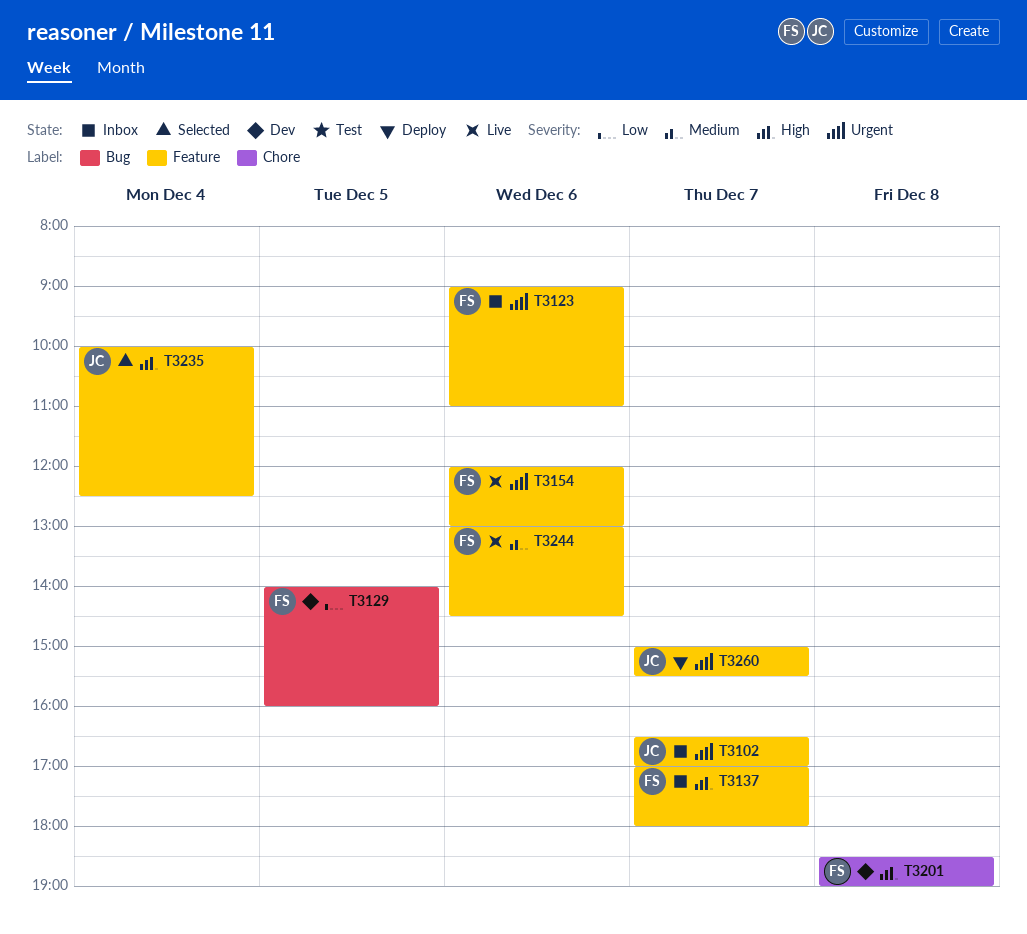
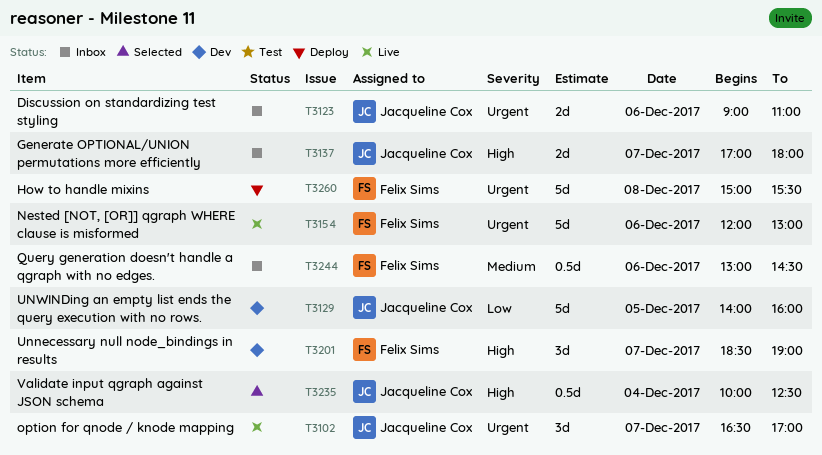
T3102, status: Inbox -> Live
T3123, owner: Felix Sims -> Jacqueline Cox
T3129, owner: Felix Sims -> Jacqueline Cox
T3137, owner: Felix Sims -> Jacqueline Cox
T3201, day: Dec 8 -> Dec 7
T3244, status: Live -> Inbox
T3260, owner: Jacqueline Cox -> Felix Sims
T3260, day: Dec 7 -> Dec 8

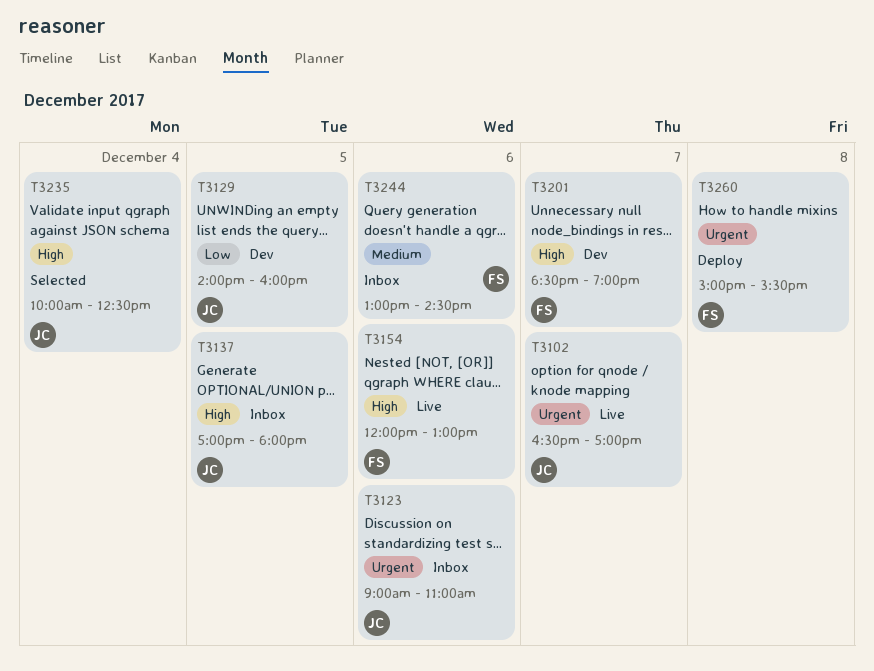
T3137, day: Dec 7 -> Dec 5
T3154, priority: Urgent -> High

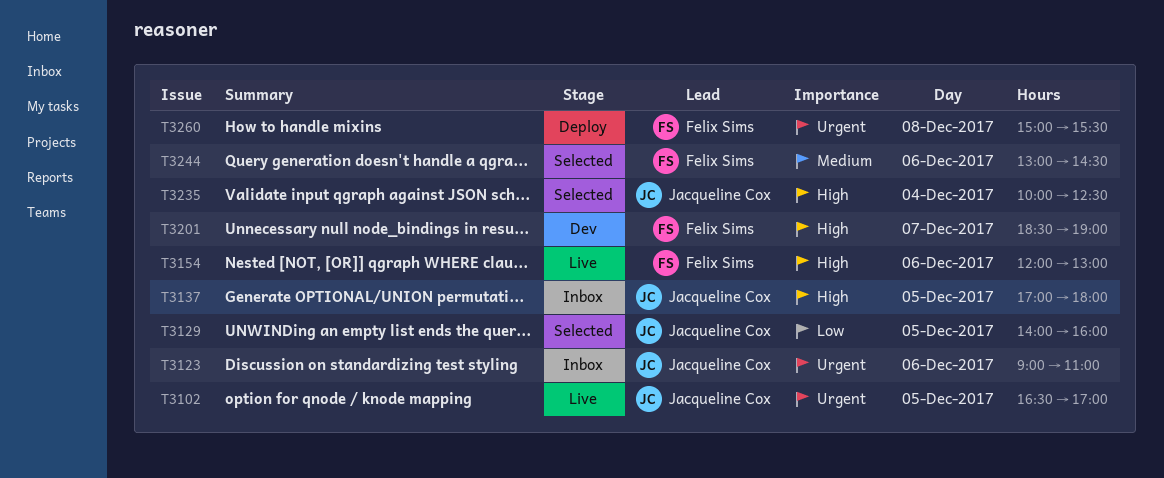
T3102, day: Dec 7 -> Dec 5
T3129, status: Dev -> Selected
T3244, status: Inbox -> Selected

